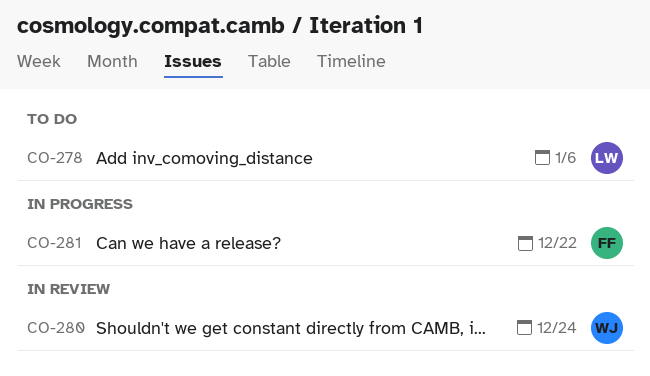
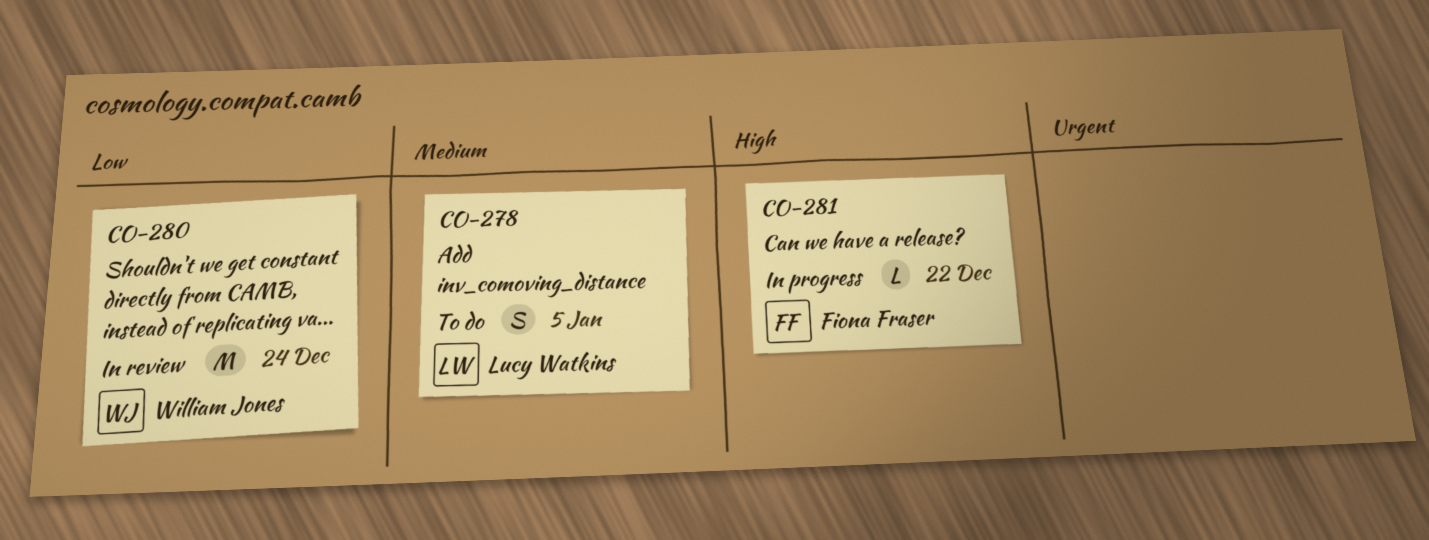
CO-278, due: Jan 6 -> Jan 5

